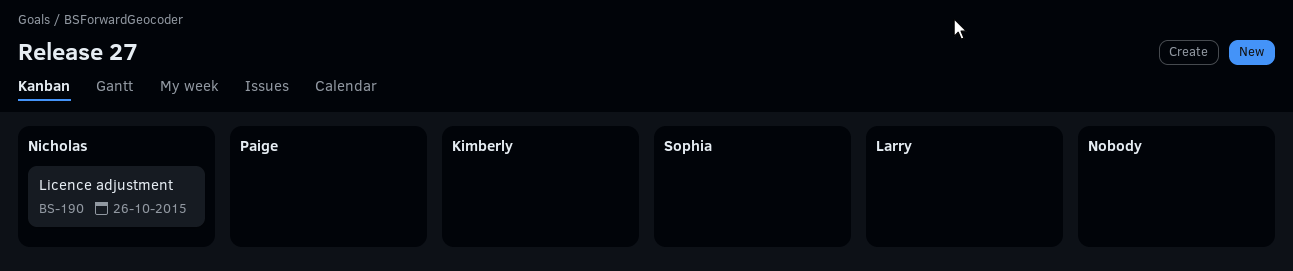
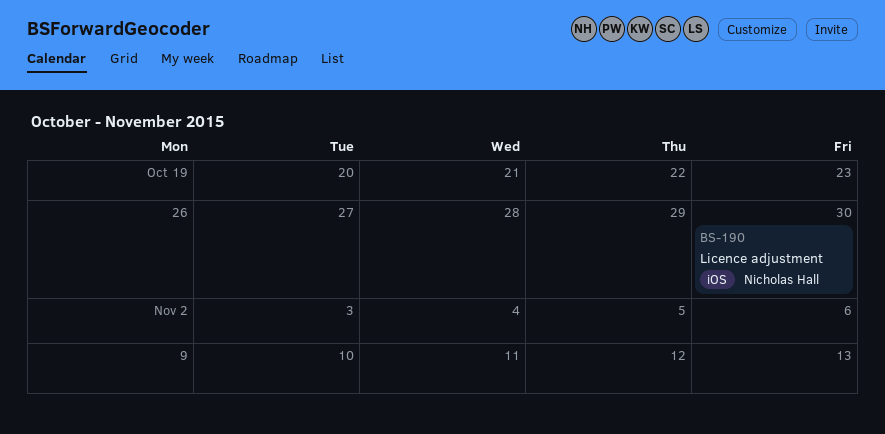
BS-190, due: Oct 26 -> Oct 30

